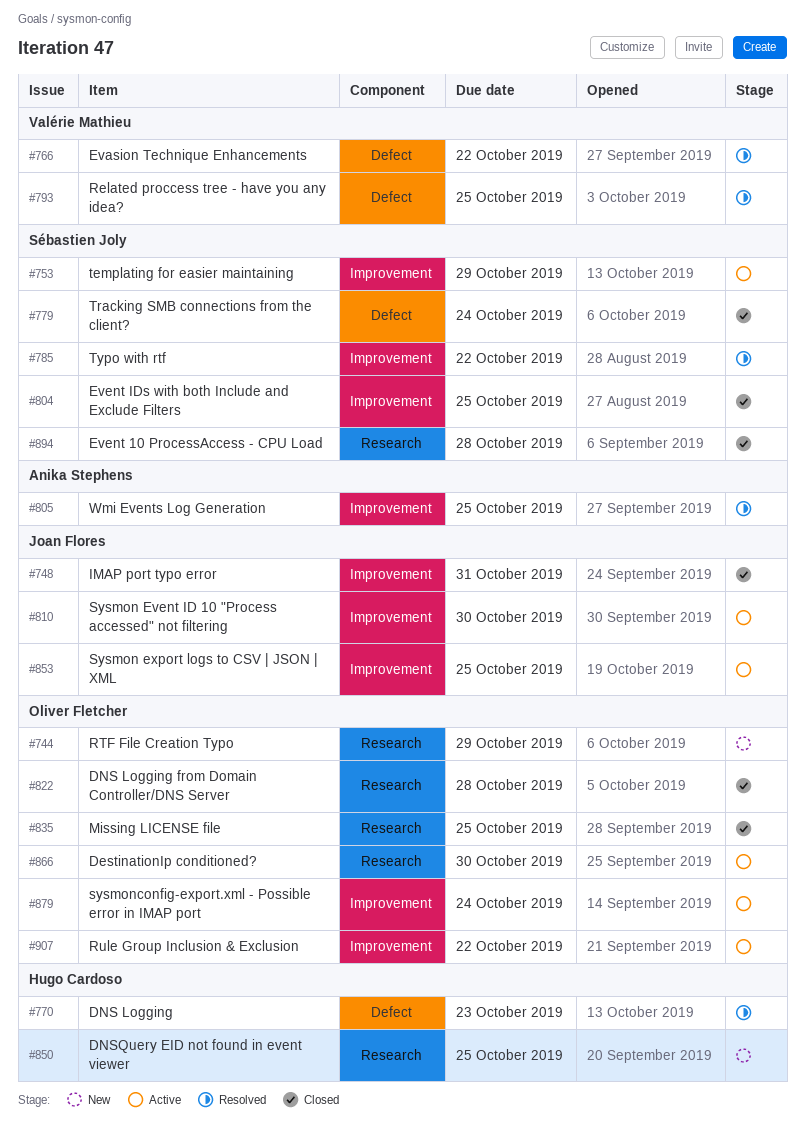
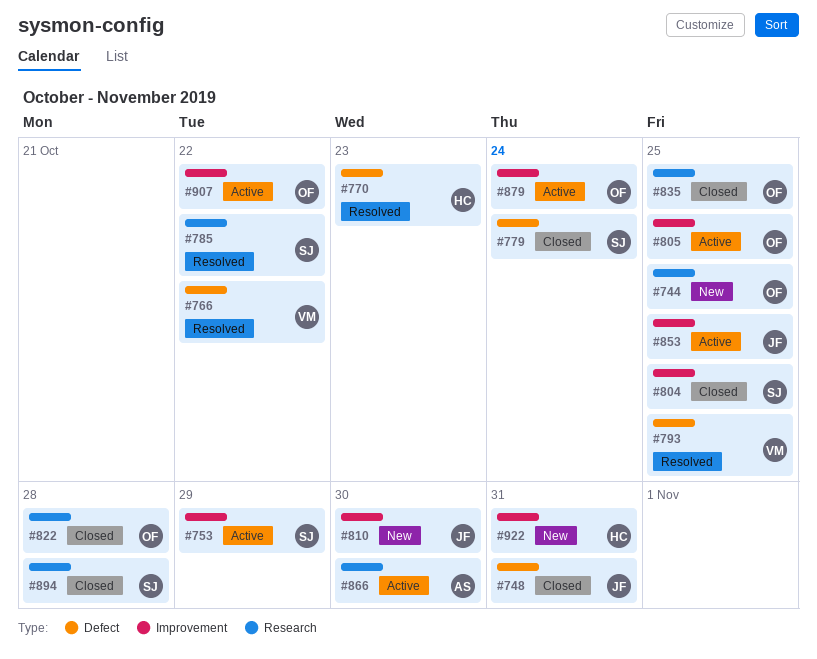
#744, due: Oct 29 -> Oct 25
#748, label: Improvement -> Defect
#785, label: Improvement -> Research
#805, status: Resolved -> Active
#805, owner: Anika Stephens -> Oliver Fletcher
#810, status: Active -> New
#850: present -> none
#866, owner: Oliver Fletcher -> Anika Stephens
#922: none -> present

